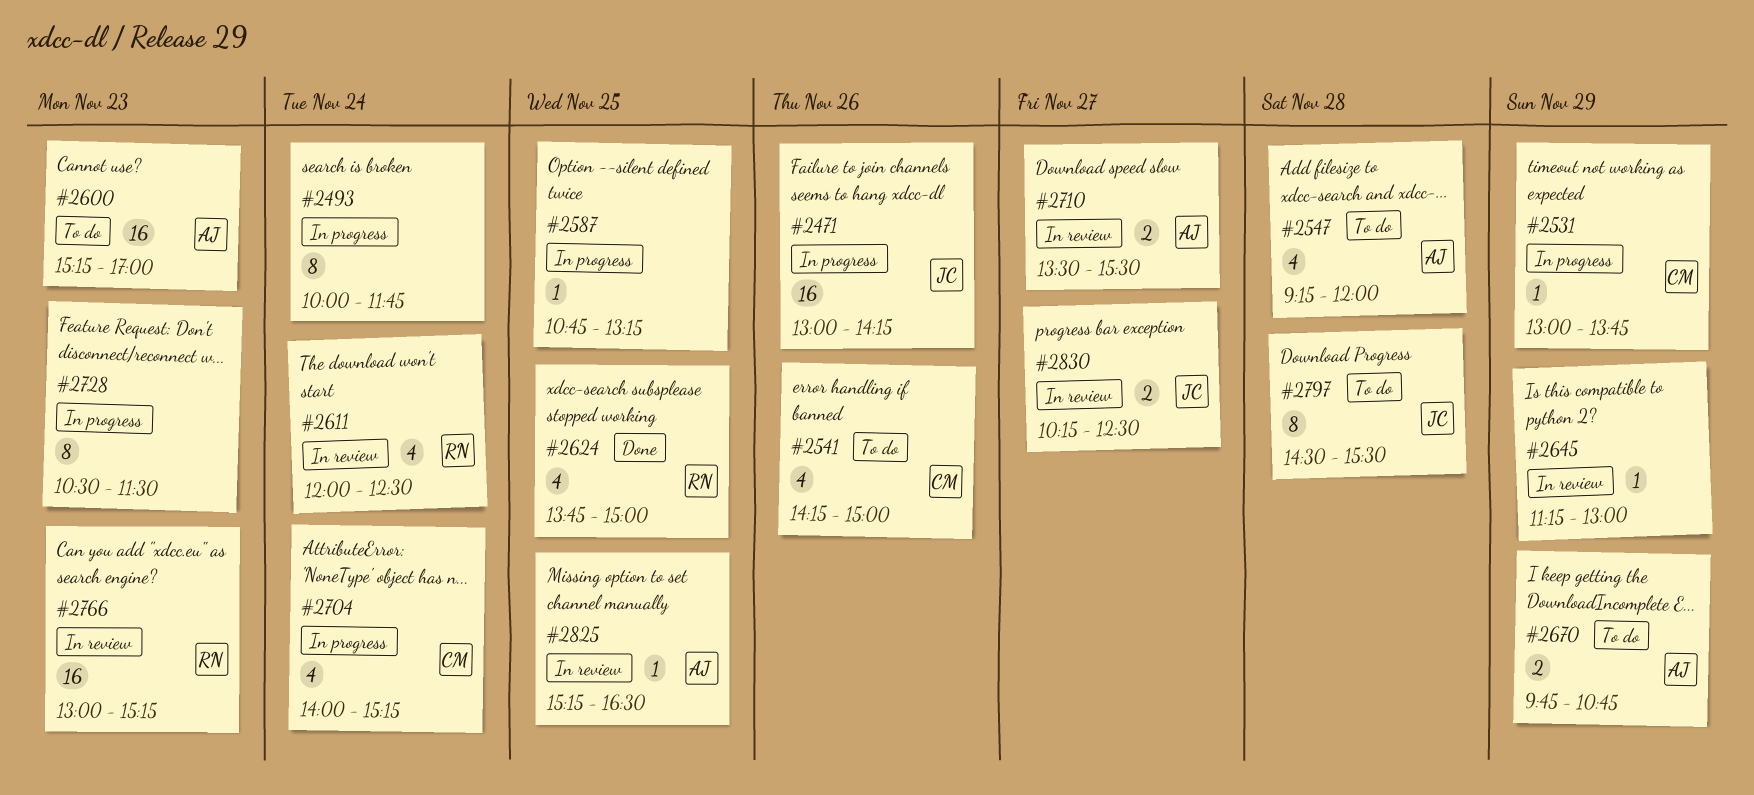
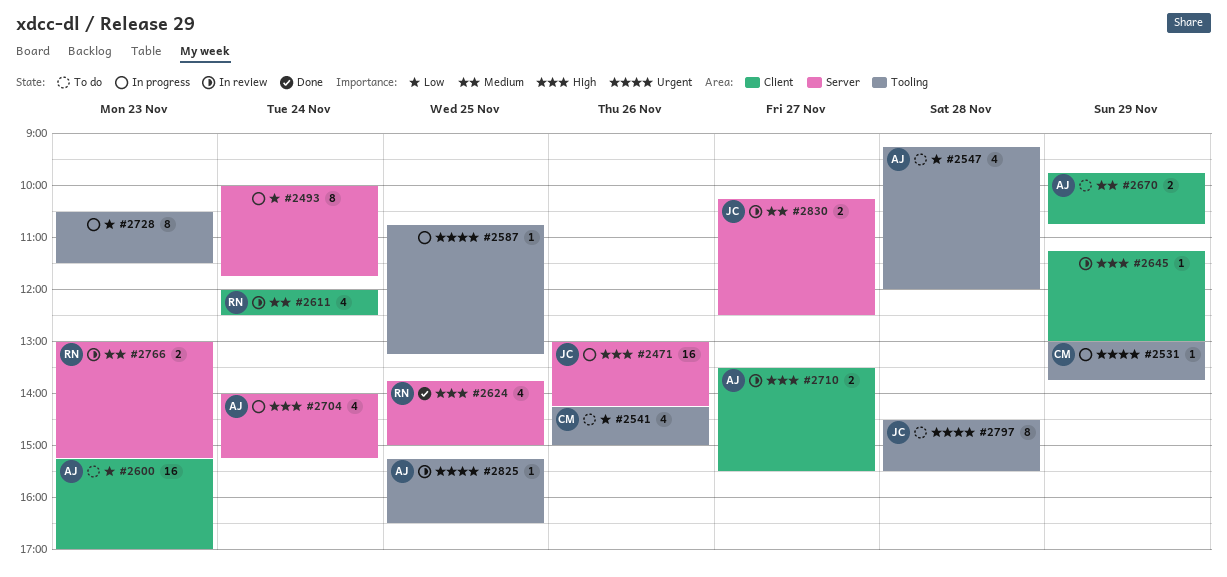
#2704, owner: CM -> AJ
#2766, estimate: 16 -> 2

